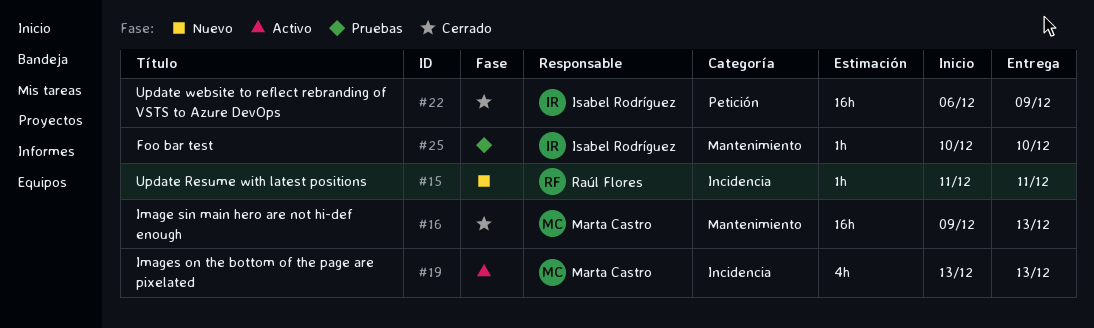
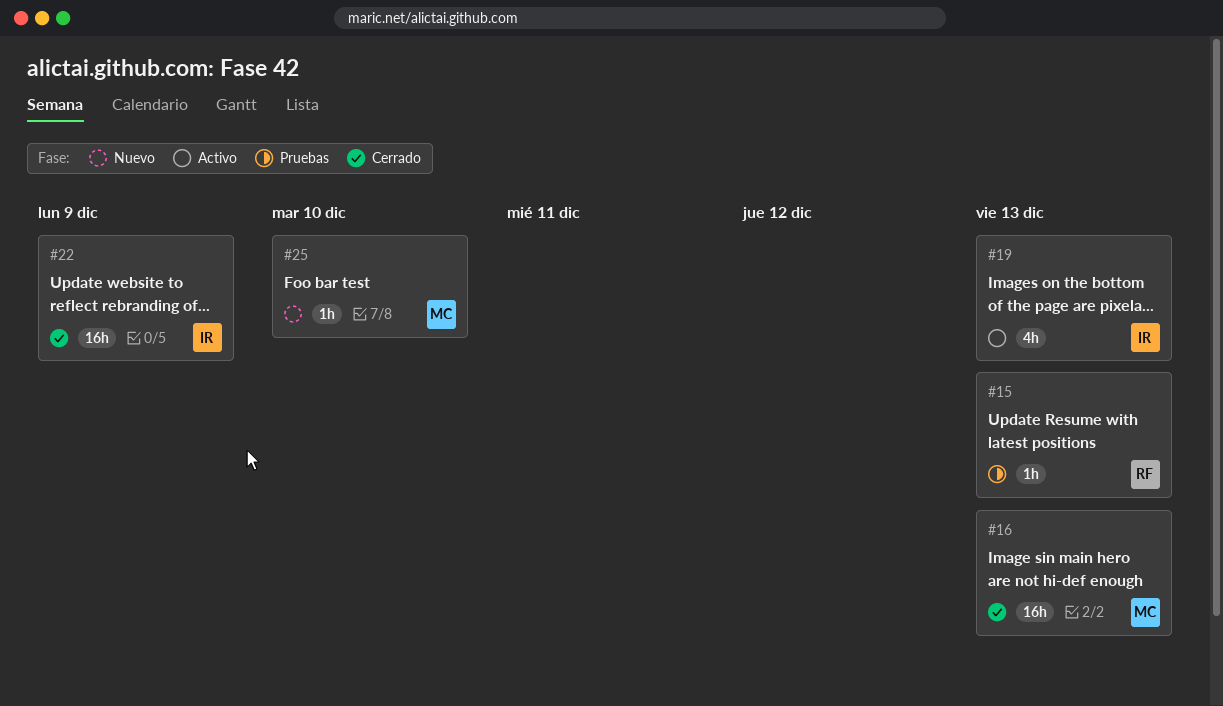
#15, status: Nuevo -> Pruebas
#15, due: Dec 11 -> Dec 13
#19, owner: Marta Castro -> Isabel Rodríguez
#25, status: Pruebas -> Nuevo
#25, owner: Isabel Rodríguez -> Marta Castro

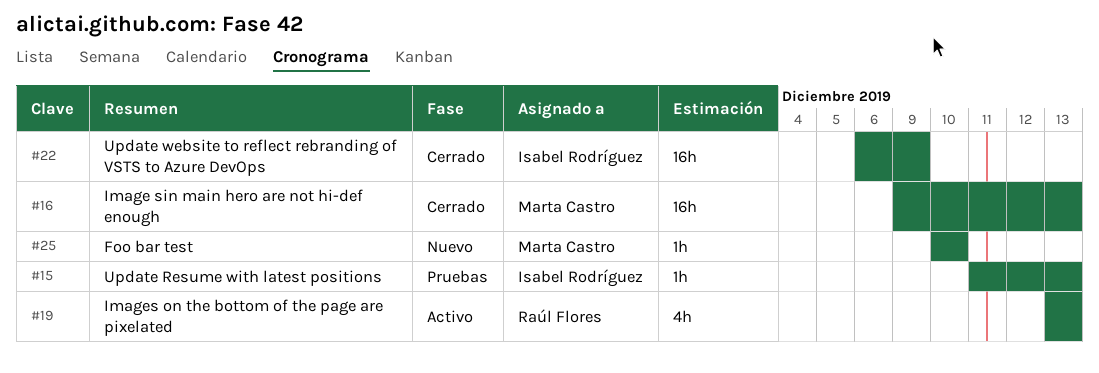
#15, owner: Raúl Flores -> Isabel Rodríguez
#19, owner: Isabel Rodríguez -> Raúl Flores

